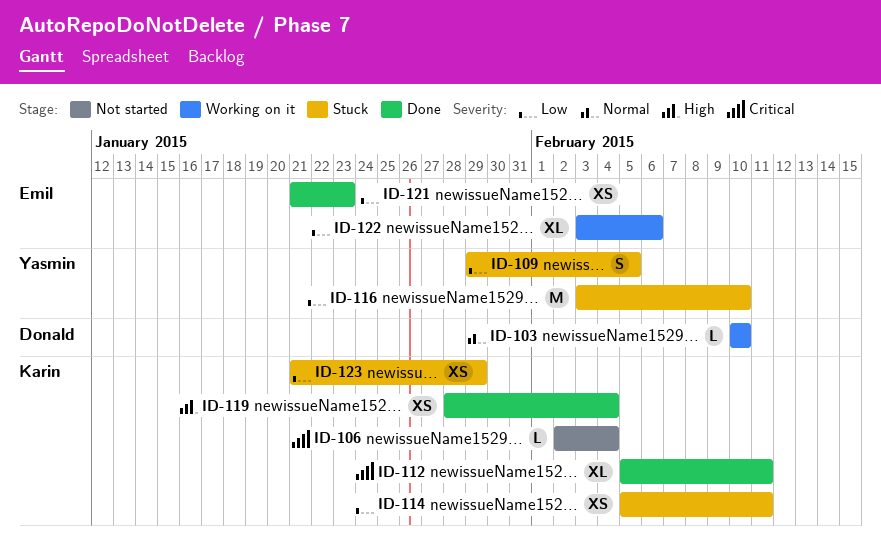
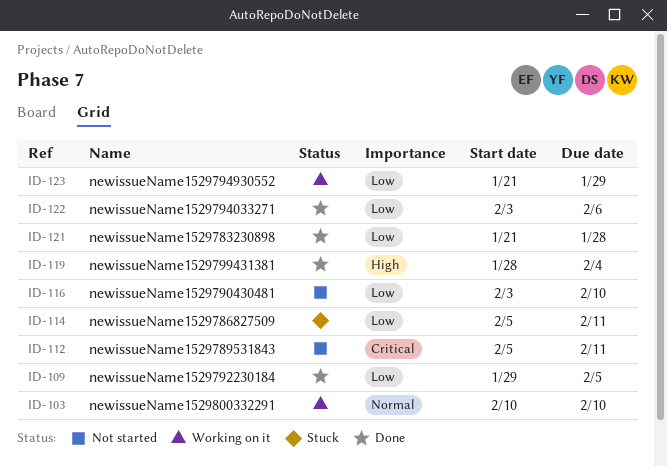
ID-106: present -> none
ID-109, status: Stuck -> Done
ID-112, status: Done -> Not started
ID-116, status: Stuck -> Not started
ID-121, due: Jan 23 -> Jan 28
ID-122, status: Working on it -> Done
ID-123, status: Stuck -> Working on it

